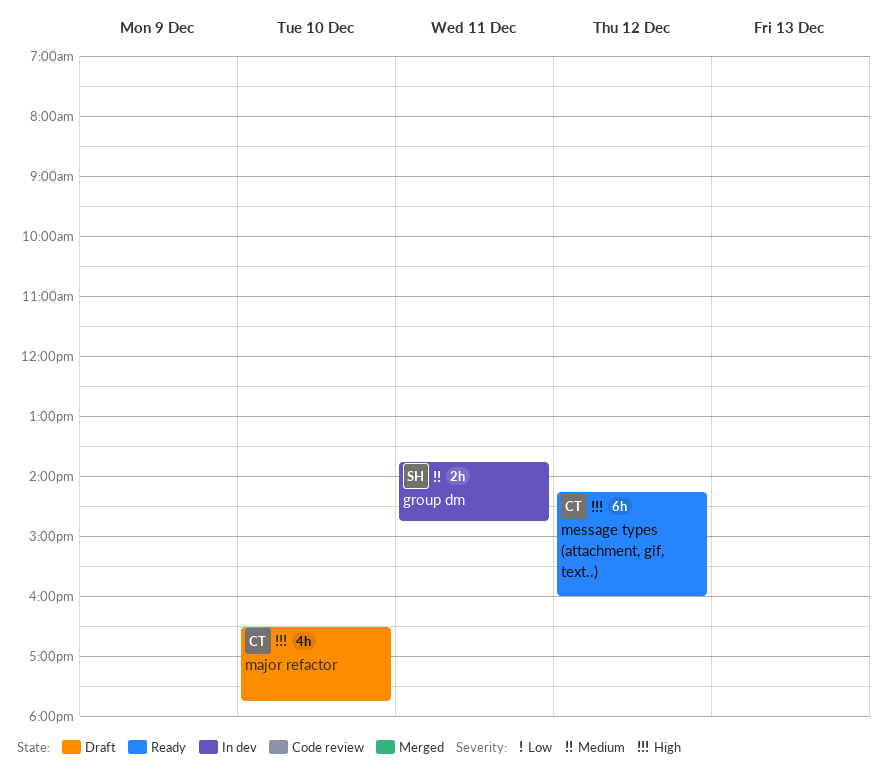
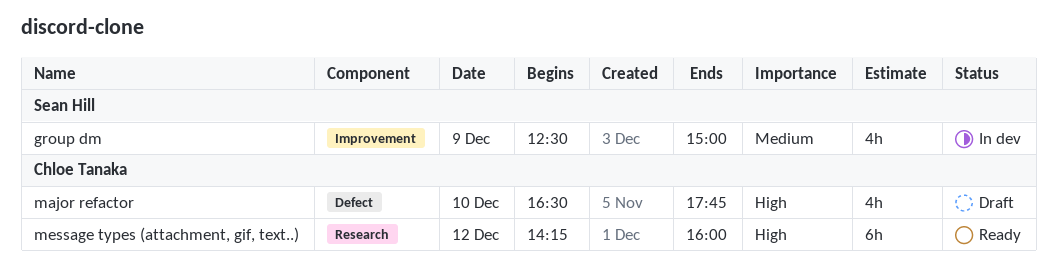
group dm, estimate: 2h -> 4h
group dm, day: Dec 11 -> Dec 9
group dm, begins: 13:45 -> 12:30
group dm, ends: 14:45 -> 15:00

